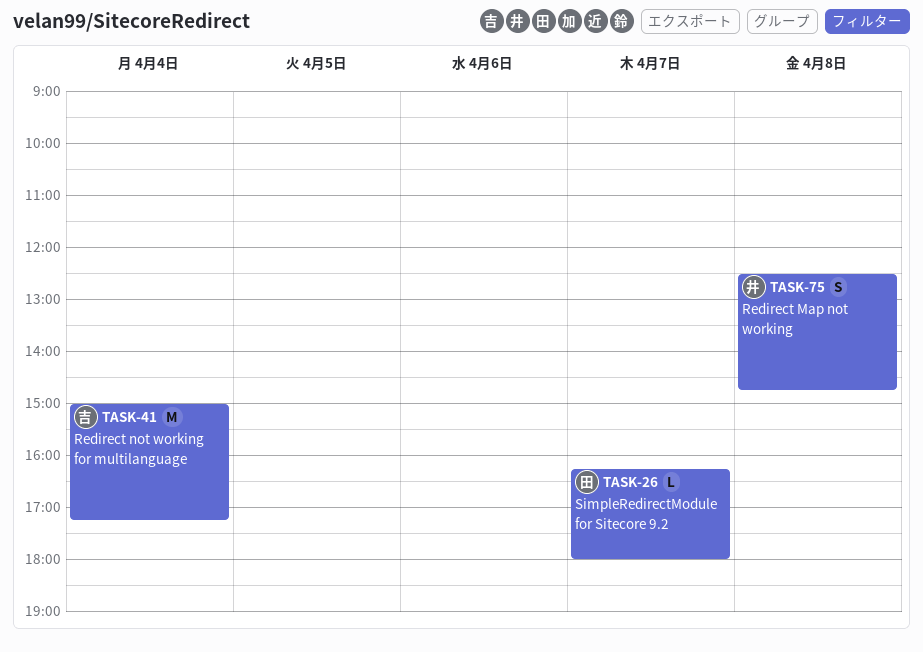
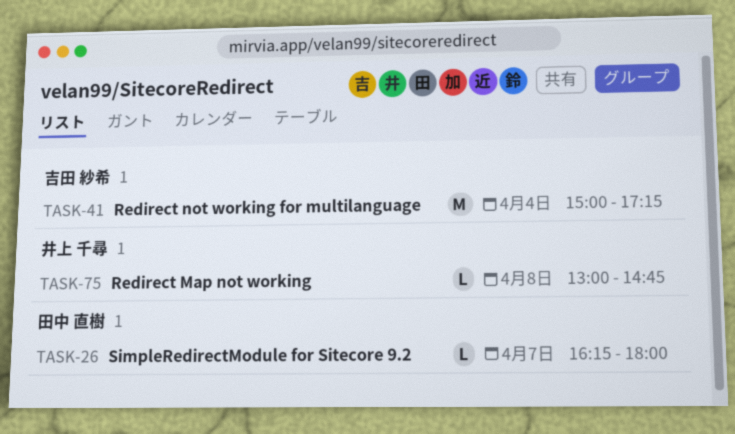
TASK-75, estimate: S -> L
TASK-75, begins: 12:30 -> 13:00

